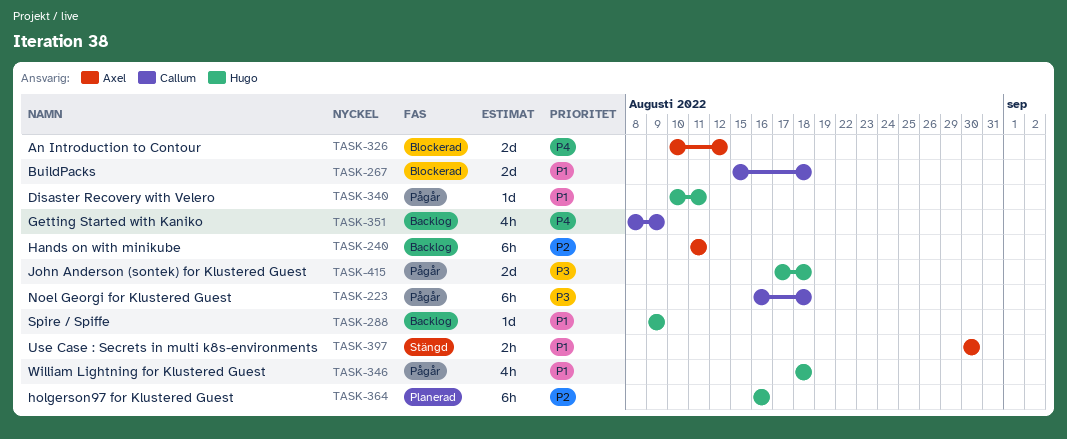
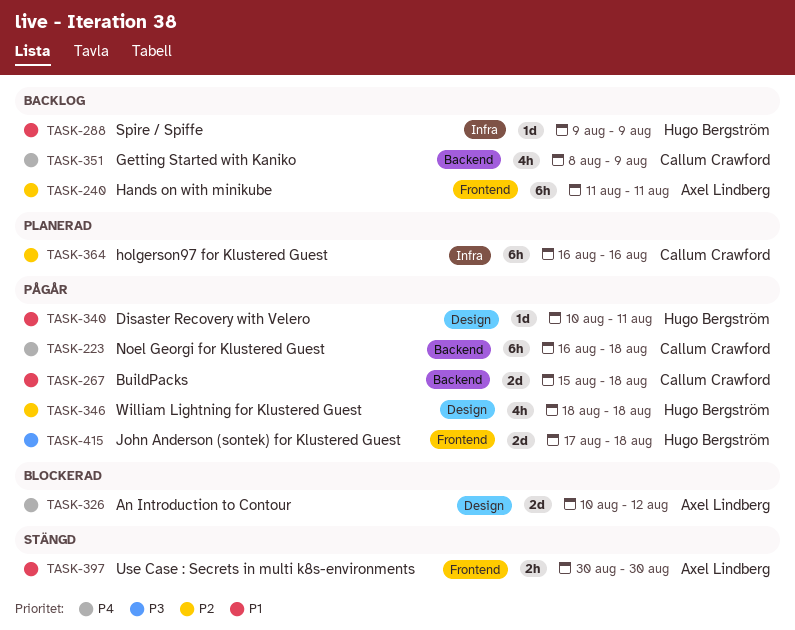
TASK-223, priority: P3 -> P4
TASK-267, status: Blockerad -> Pågår
TASK-346, priority: P1 -> P2
TASK-364, owner: Hugo Bergström -> Callum Crawford

